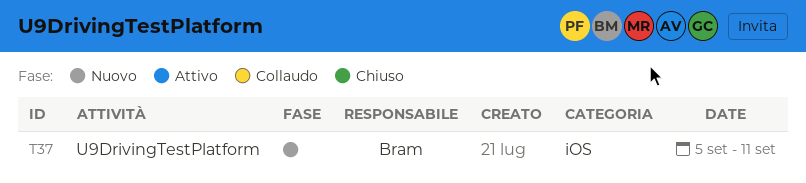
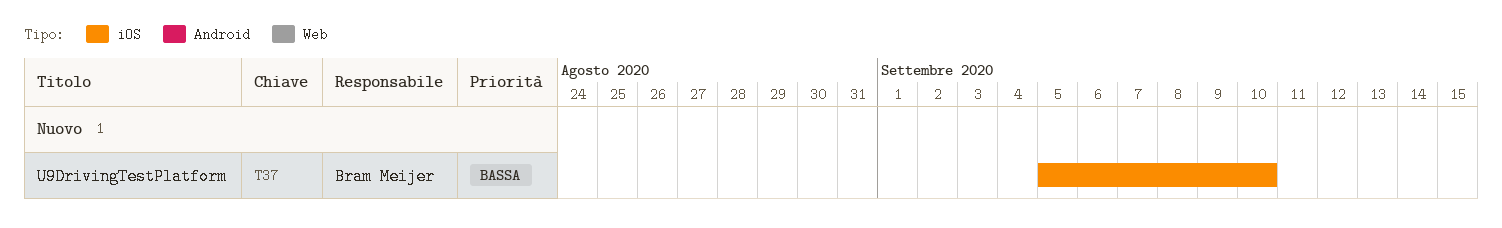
T37, due: Sep 11 -> Sep 10

